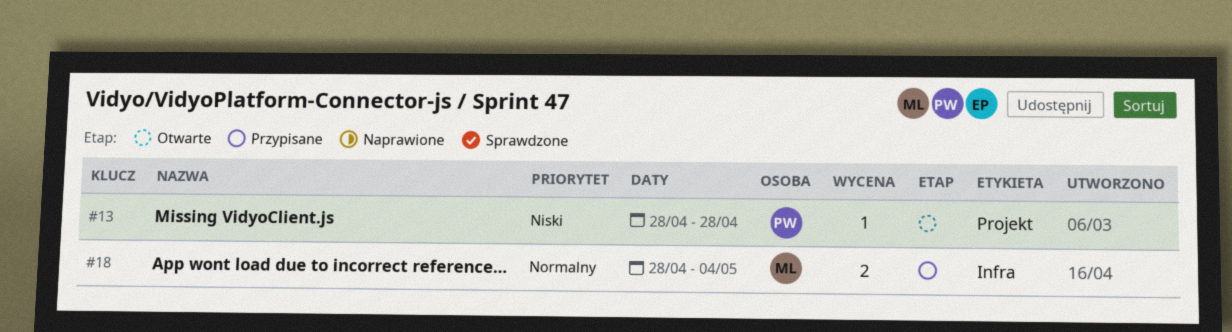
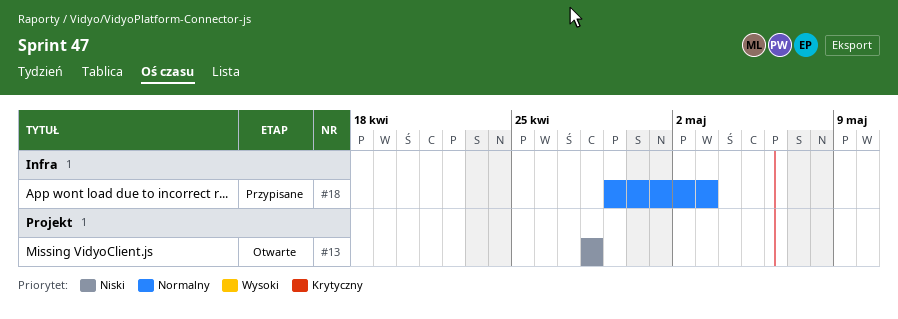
#18, start: Apr 28 -> Apr 29
#18, due: May 4 -> May 3

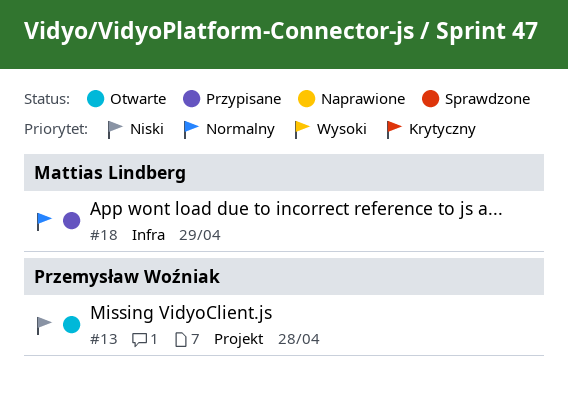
#18, due: May 3 -> Apr 29

